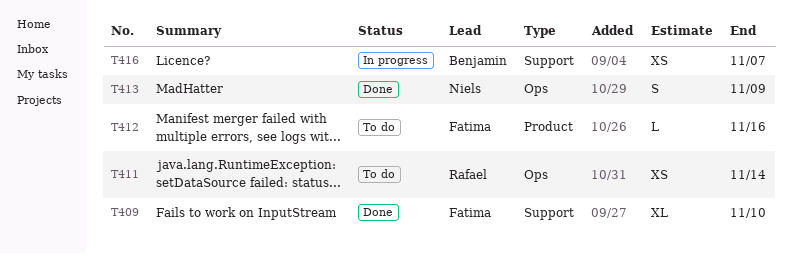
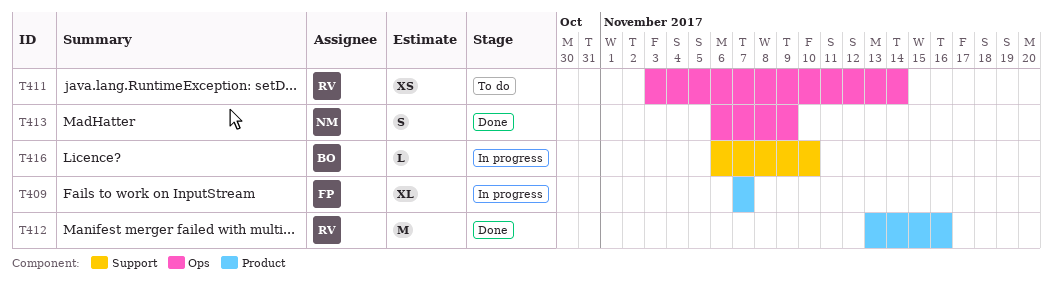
T409, status: Done -> In progress
T409, label: Support -> Product
T409, due: Nov 10 -> Nov 7
T412, status: To do -> Done
T412, owner: Fatima -> Rafael
T412, estimate: L -> M
T416, estimate: XS -> L
T416, due: Nov 7 -> Nov 10

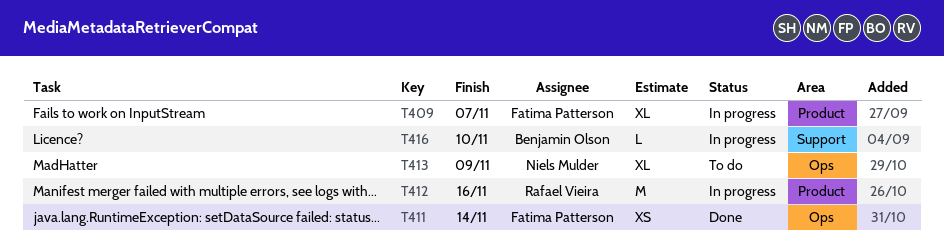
T411, status: To do -> Done
T411, owner: Rafael Vieira -> Fatima Patterson
T412, status: Done -> In progress
T413, status: Done -> To do
T413, estimate: S -> XL

